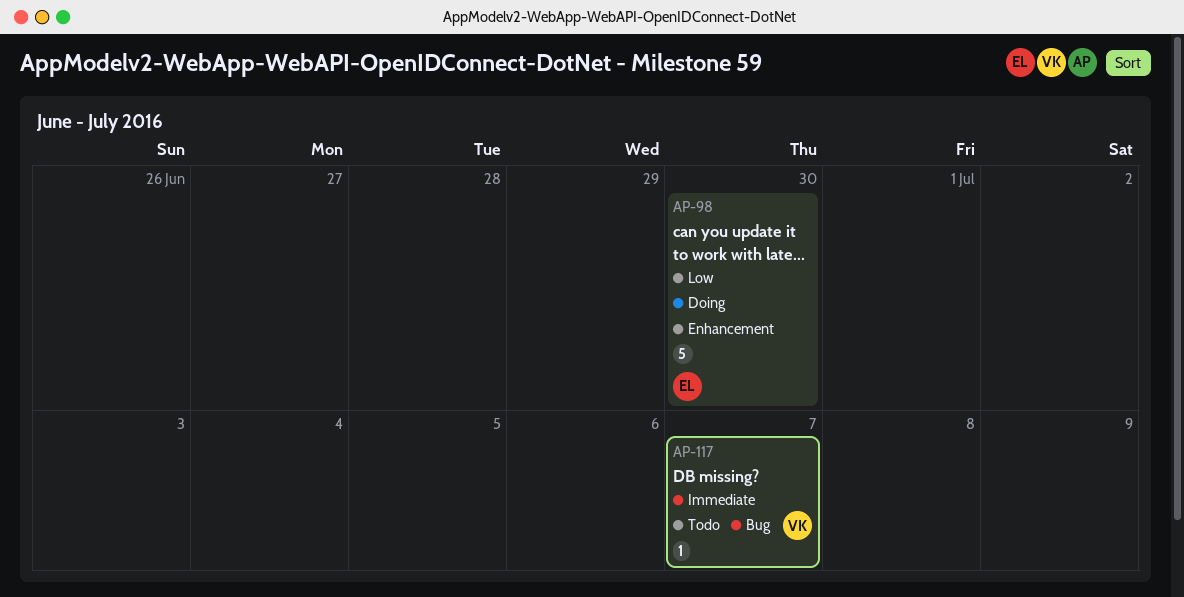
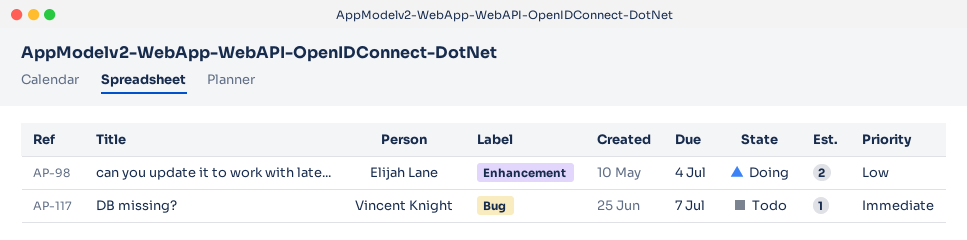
AP-98, estimate: 5 -> 2
AP-98, due: Jun 30 -> Jul 4

